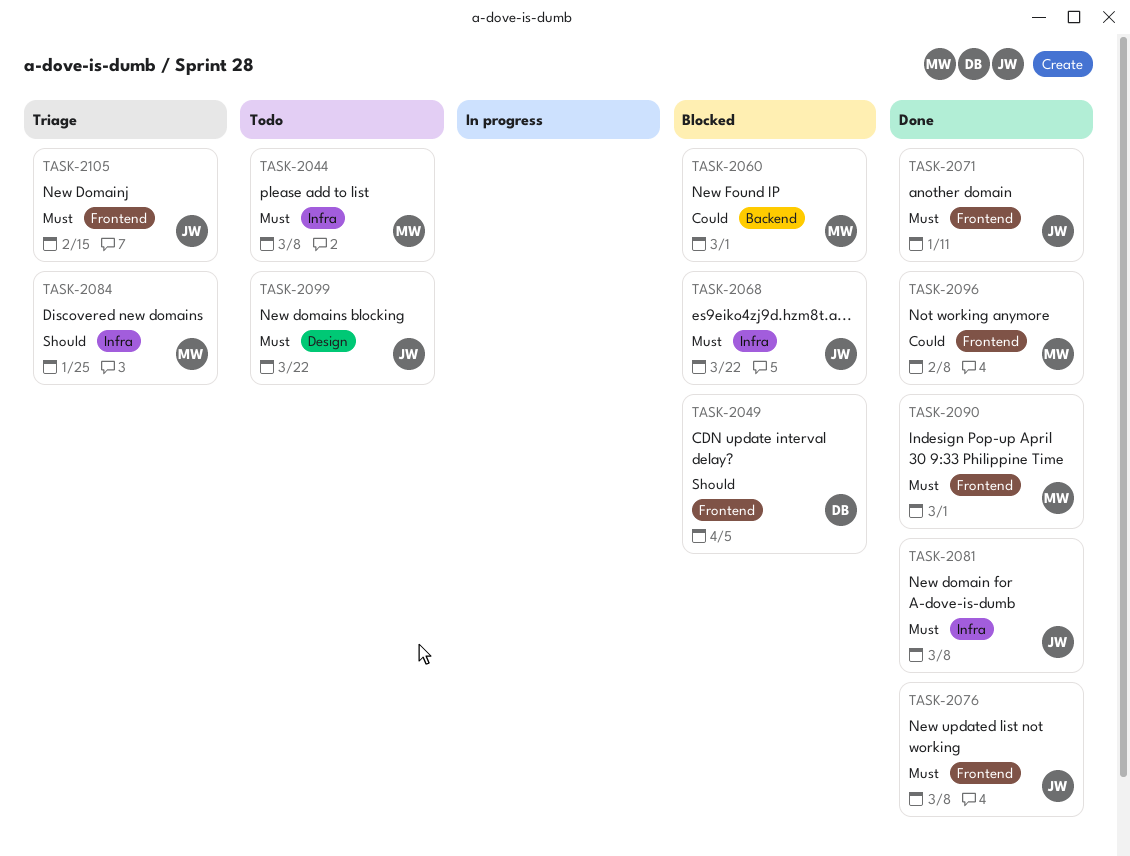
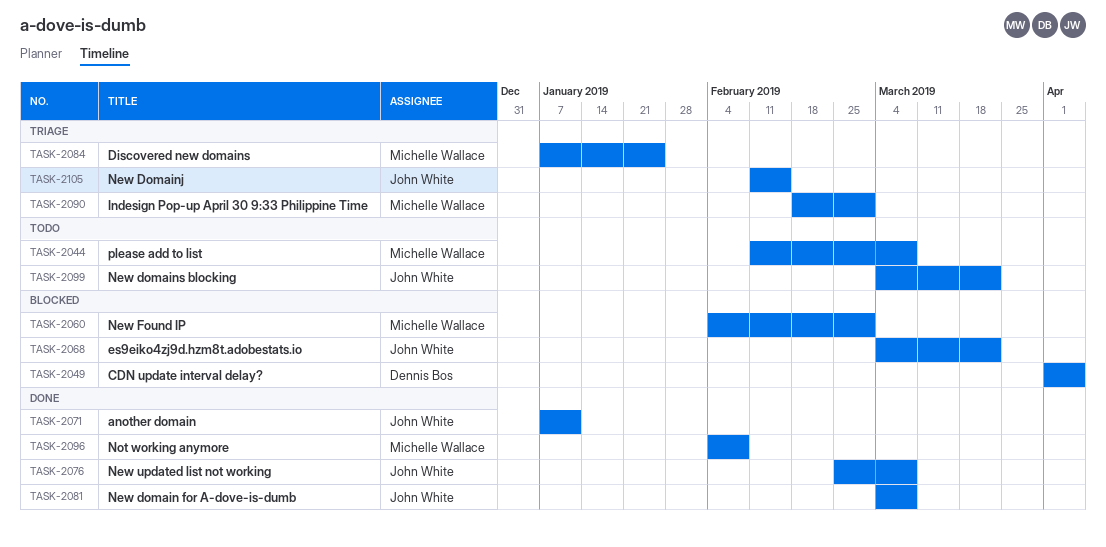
TASK-2090, status: Done -> Triage

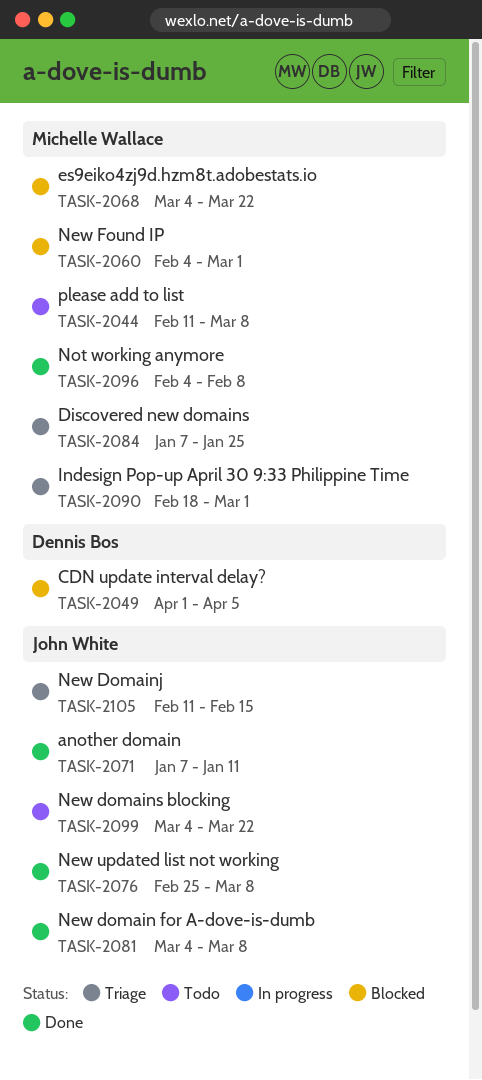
TASK-2068, owner: John White -> Michelle Wallace

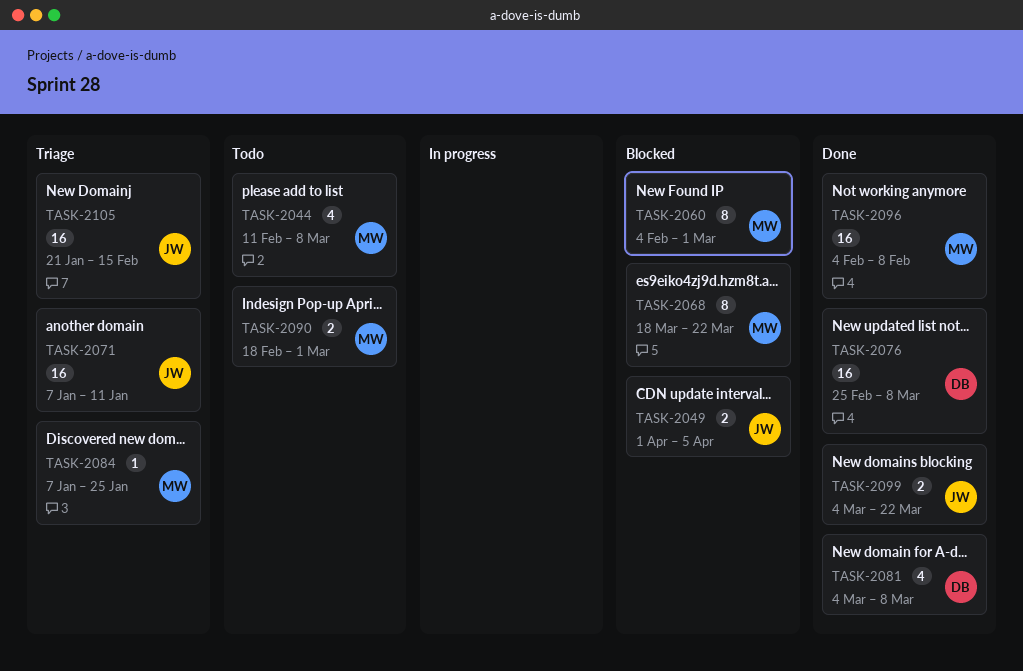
TASK-2049, owner: Dennis Bos -> John White
TASK-2068, start: Mar 4 -> Mar 18
TASK-2071, status: Done -> Triage
TASK-2076, owner: John White -> Dennis Bos
TASK-2081, owner: John White -> Dennis Bos
TASK-2090, status: Triage -> Todo
TASK-2099, status: Todo -> Done
TASK-2105, start: Feb 11 -> Jan 21

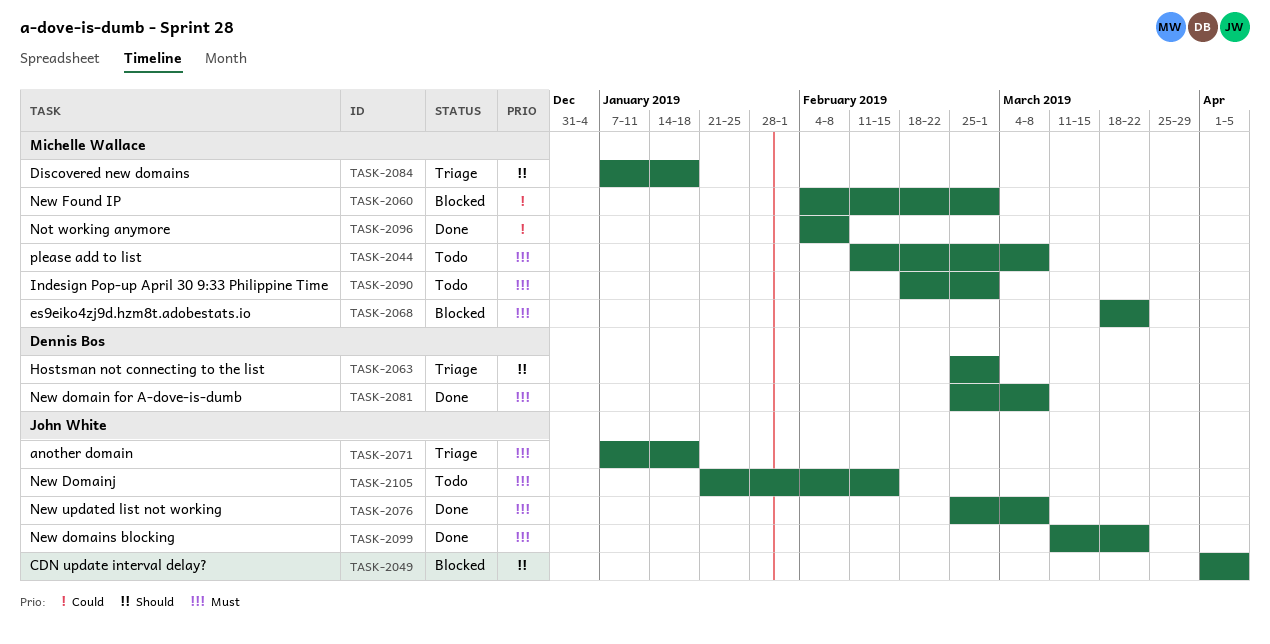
TASK-2063: none -> present
TASK-2071, due: Jan 11 -> Jan 18
TASK-2076, owner: Dennis Bos -> John White
TASK-2081, start: Mar 4 -> Feb 25
TASK-2084, due: Jan 25 -> Jan 18
TASK-2099, start: Mar 4 -> Mar 11
TASK-2105, status: Triage -> Todo

